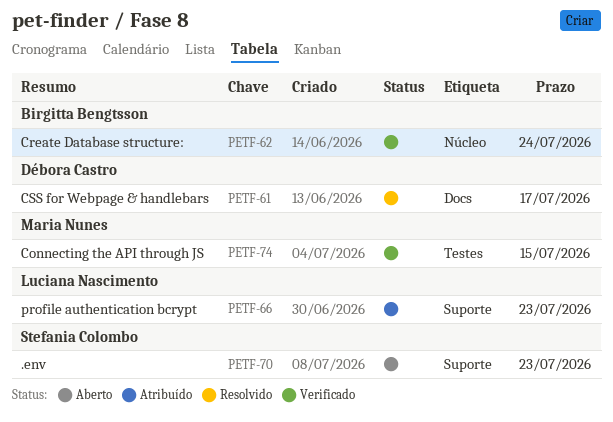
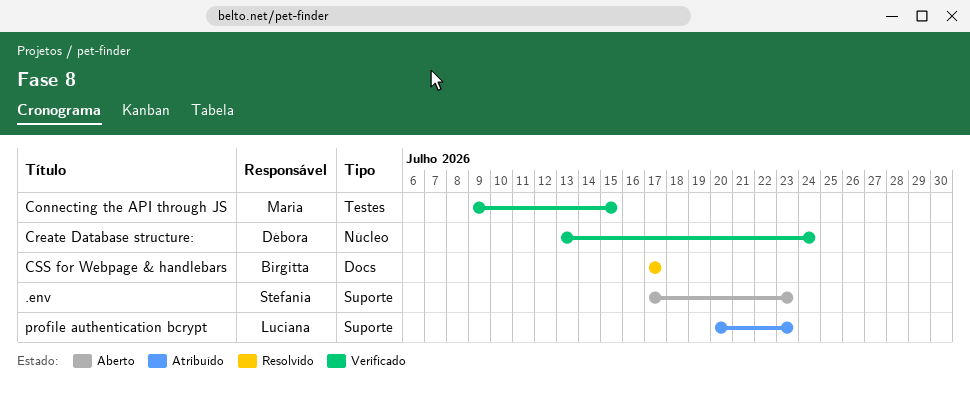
Create Database structure:, owner: Birgitta Bengtsson -> Débora Castro
CSS for Webpage & handlebars, owner: Débora Castro -> Birgitta Bengtsson

